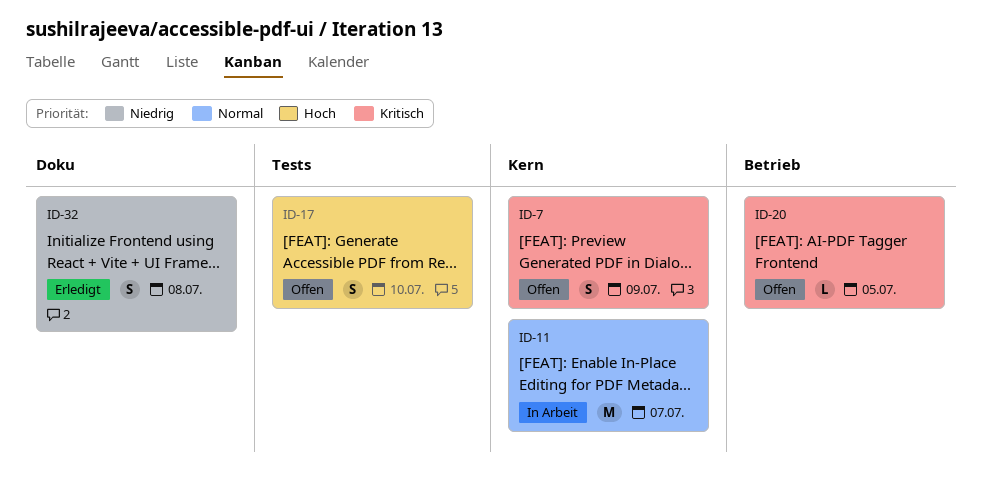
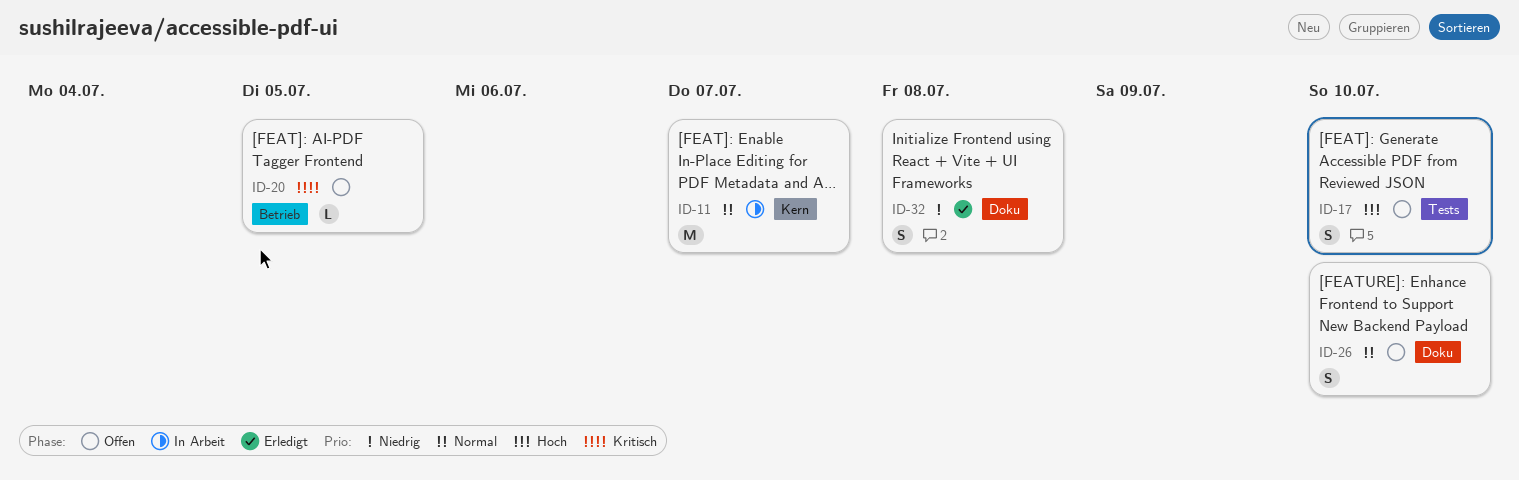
ID-7: present -> none
ID-26: none -> present

